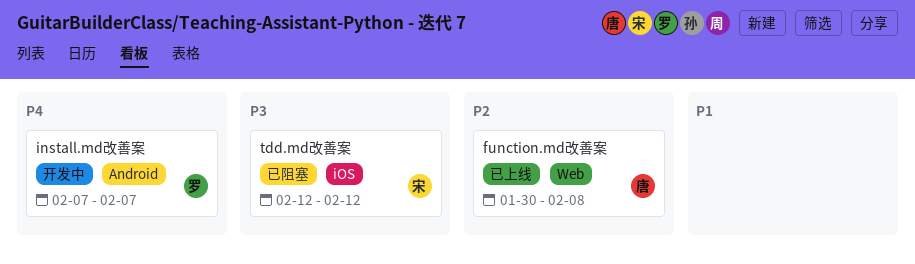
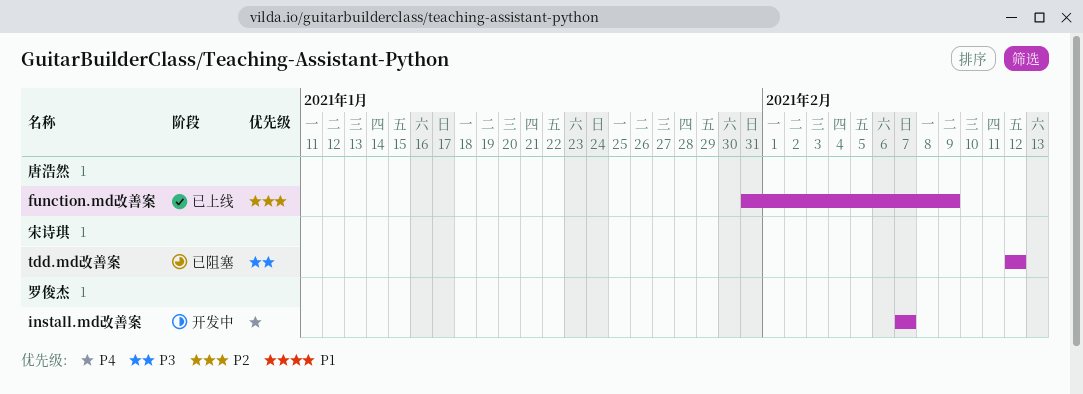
function.md改善案, start: Jan 30 -> Jan 31
function.md改善案, due: Feb 8 -> Feb 9

